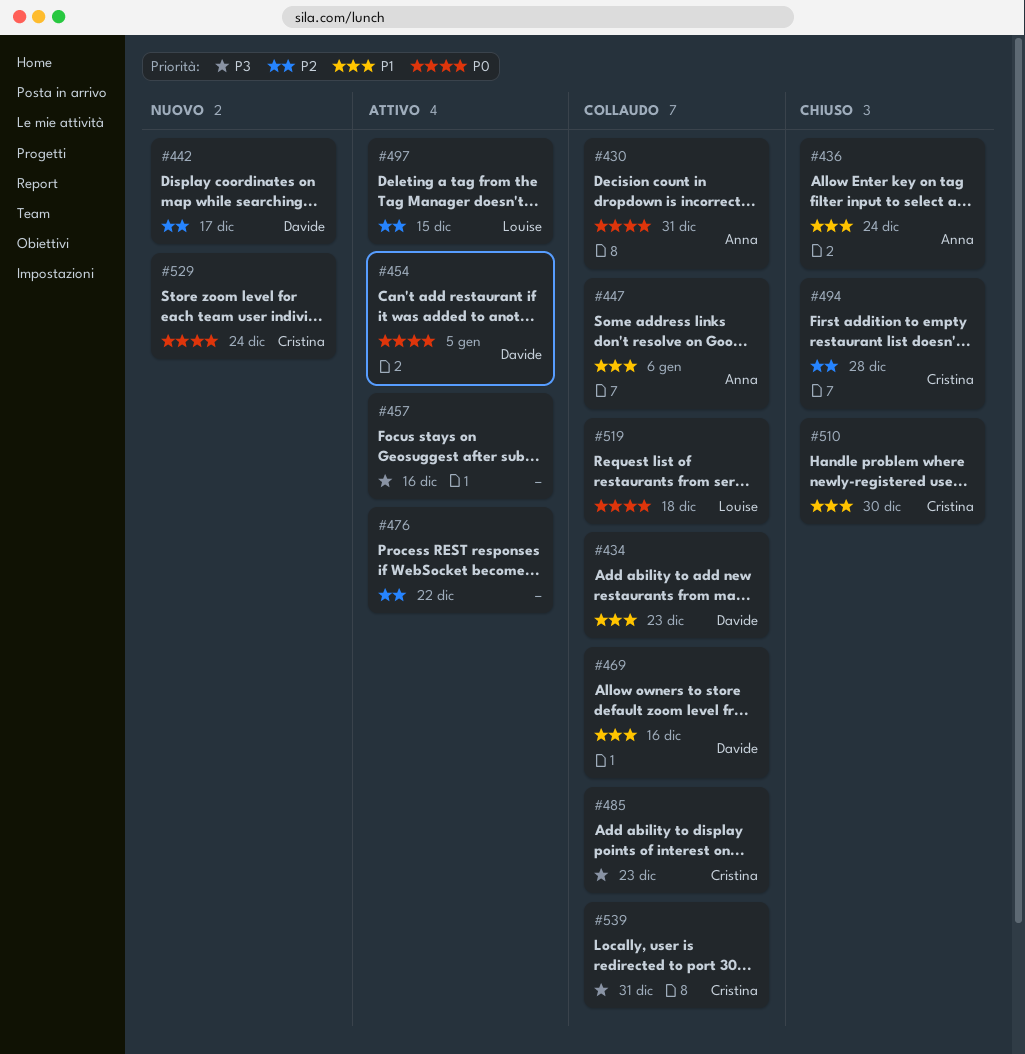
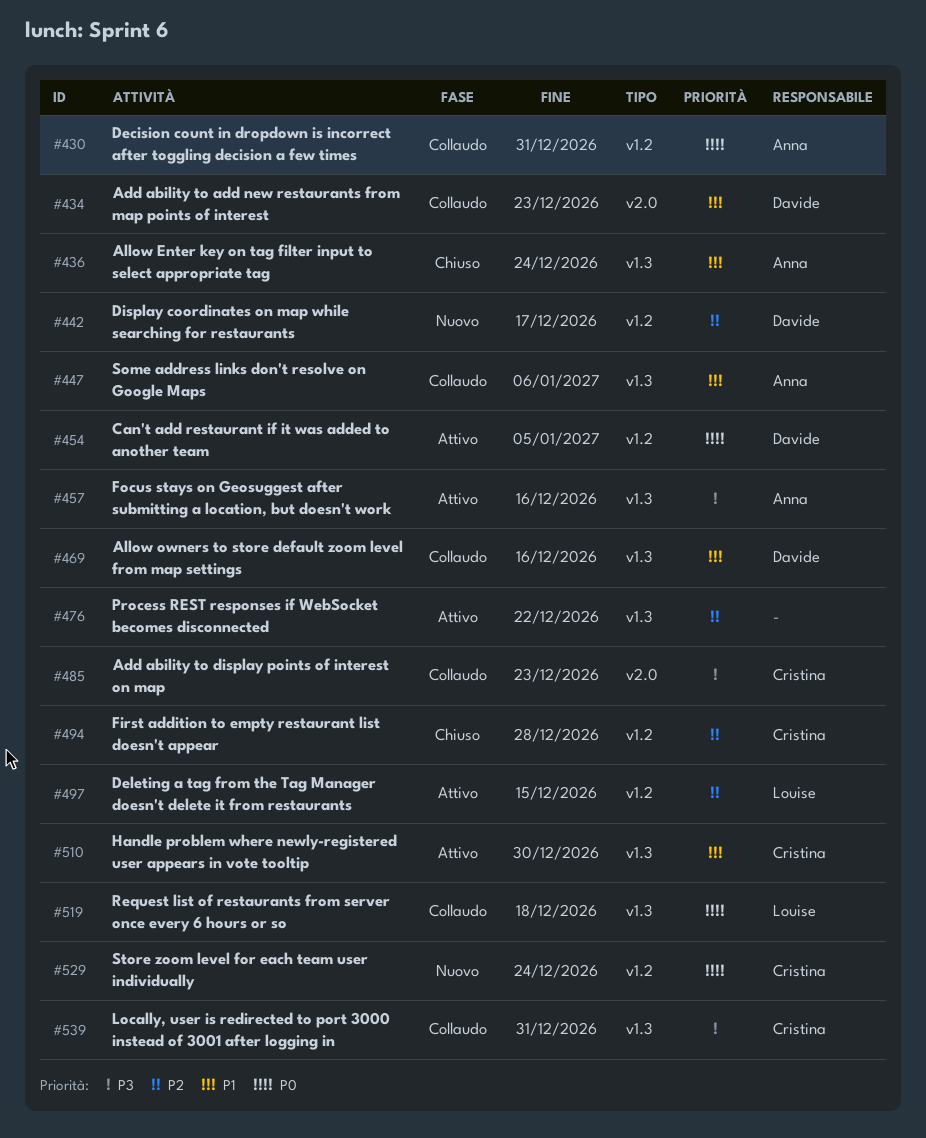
#457, owner: none -> Anna
#510, status: Chiuso -> Attivo

